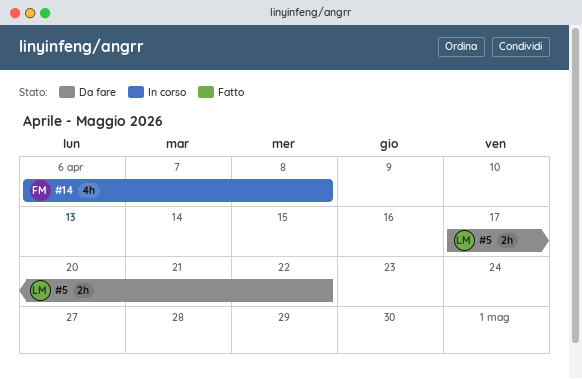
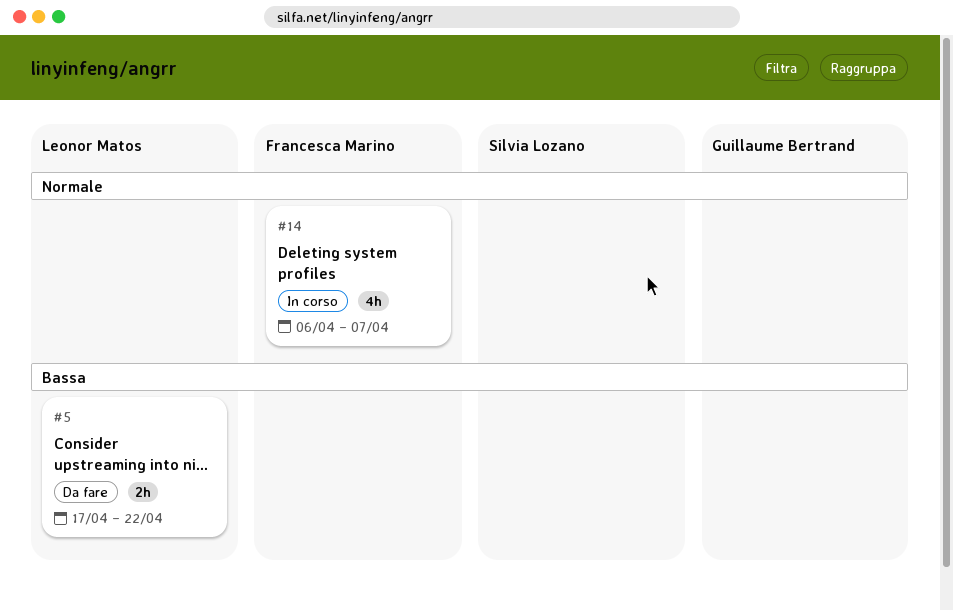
#14, due: Apr 8 -> Apr 7

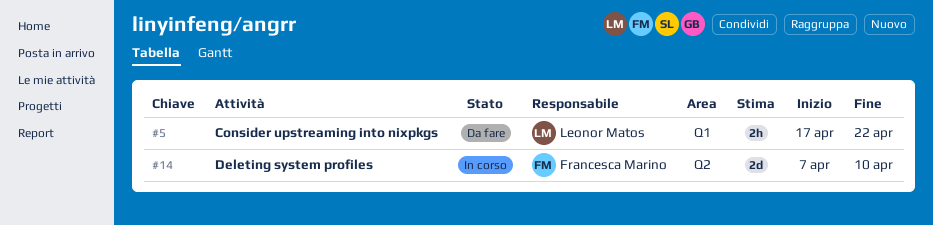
#14, estimate: 4h -> 2d
#14, start: Apr 6 -> Apr 7
#14, due: Apr 7 -> Apr 10

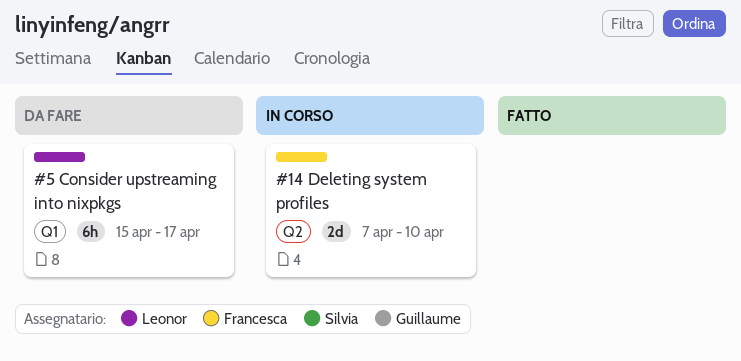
#5, estimate: 2h -> 6h
#5, start: Apr 17 -> Apr 15
#5, due: Apr 22 -> Apr 17

